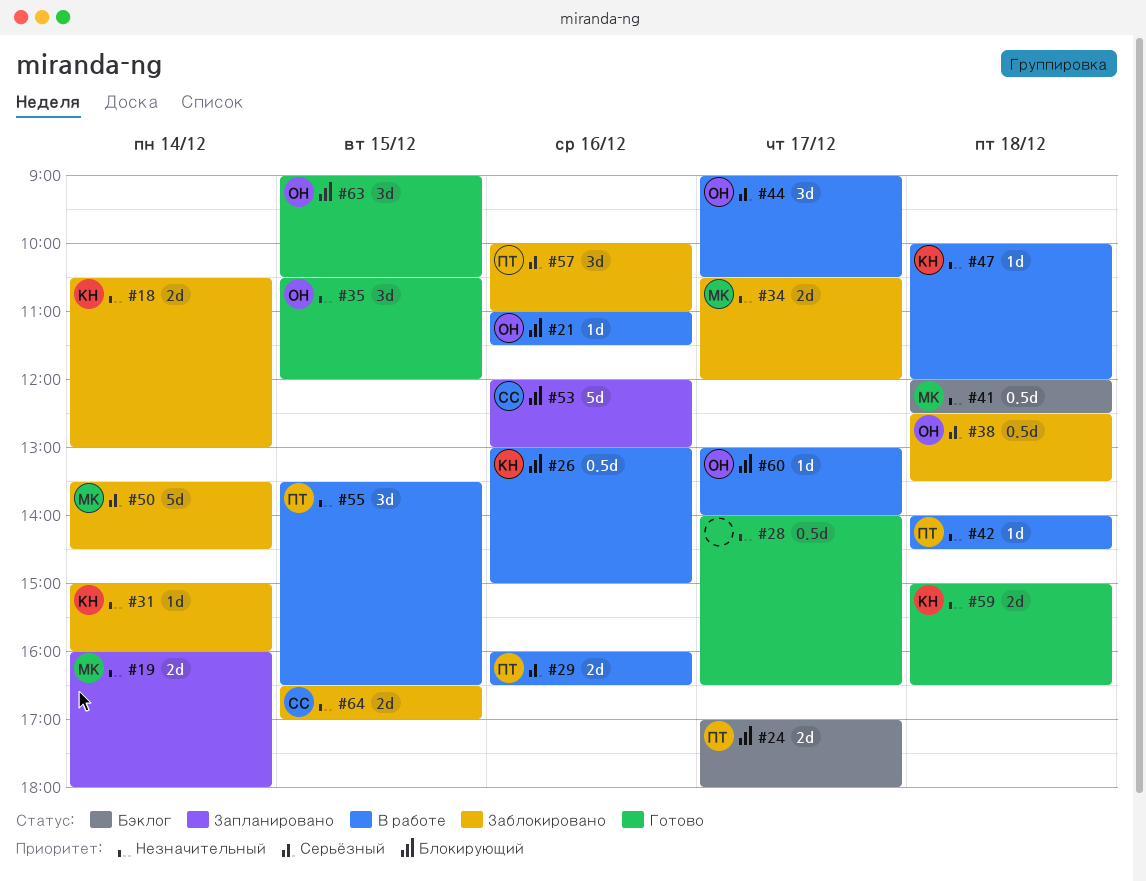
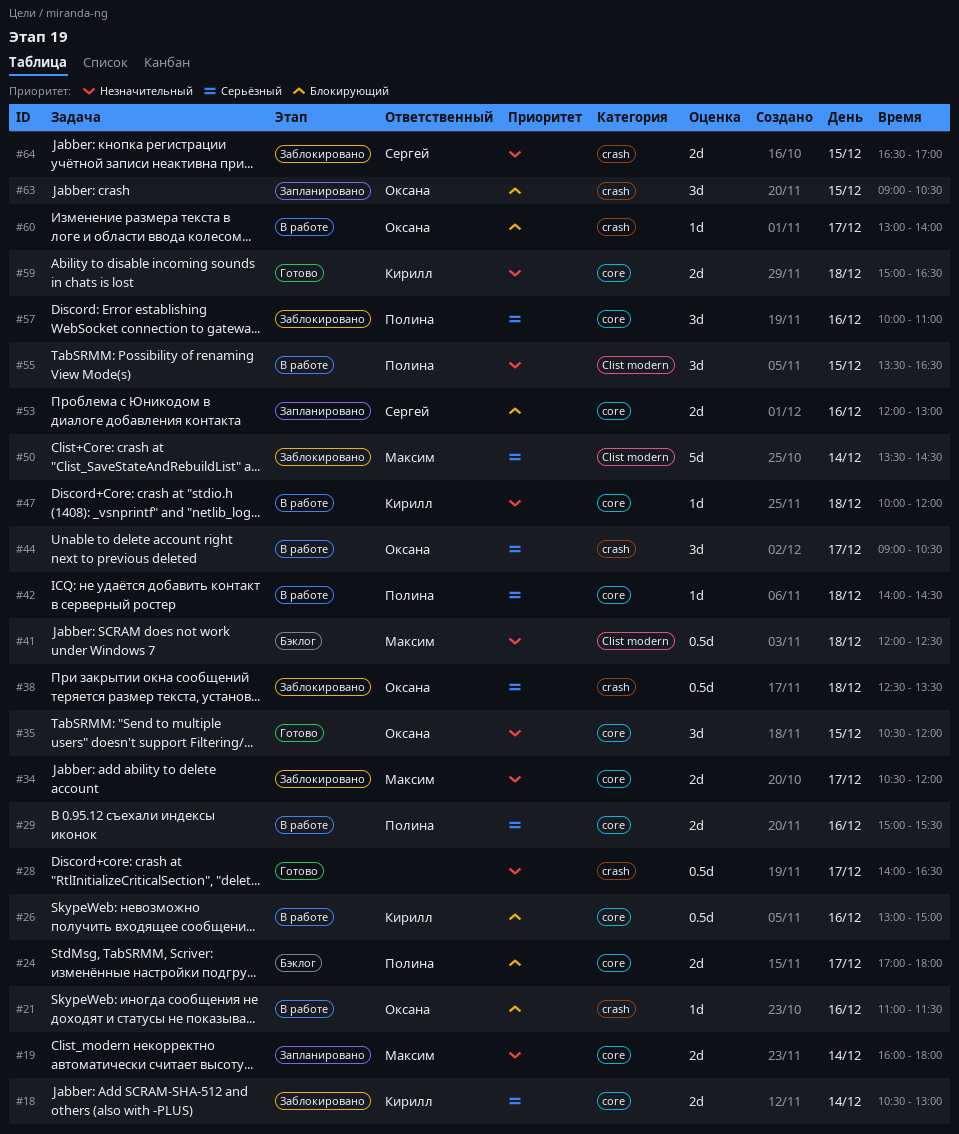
#18, priority: Незначительный -> Серьёзный
#29, begins: 16:00 -> 15:00
#29, ends: 16:30 -> 15:30
#31: present -> none
#42, priority: Незначительный -> Серьёзный
#53, estimate: 5d -> 2d
#63, status: Готово -> Запланировано

